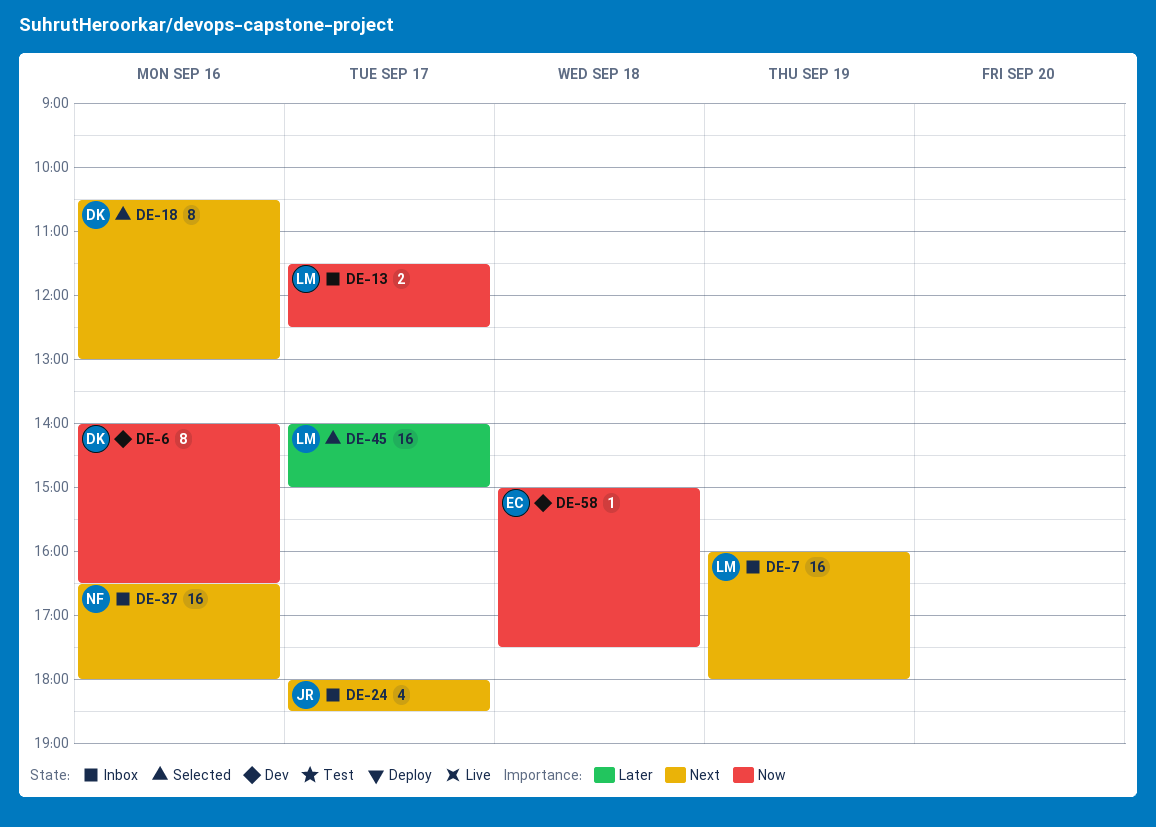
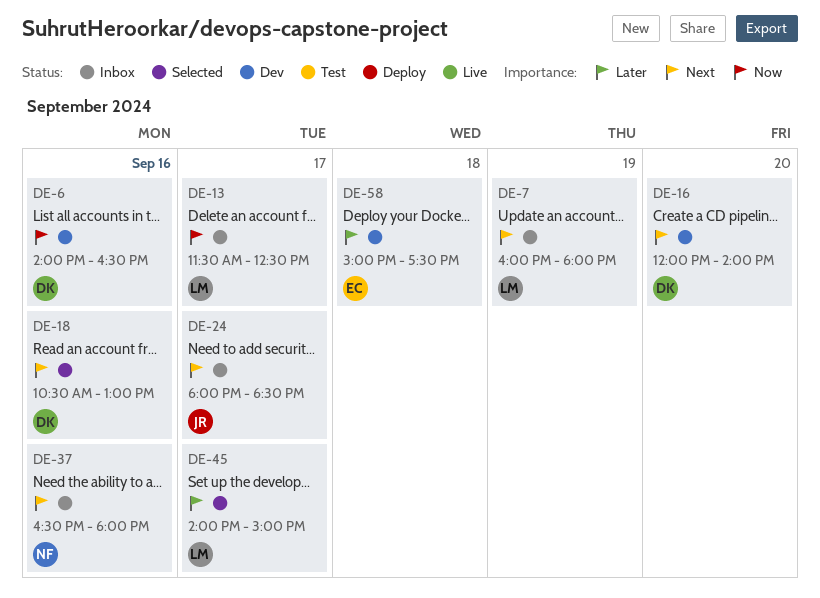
DE-16: none -> present
DE-58, priority: Now -> Later

